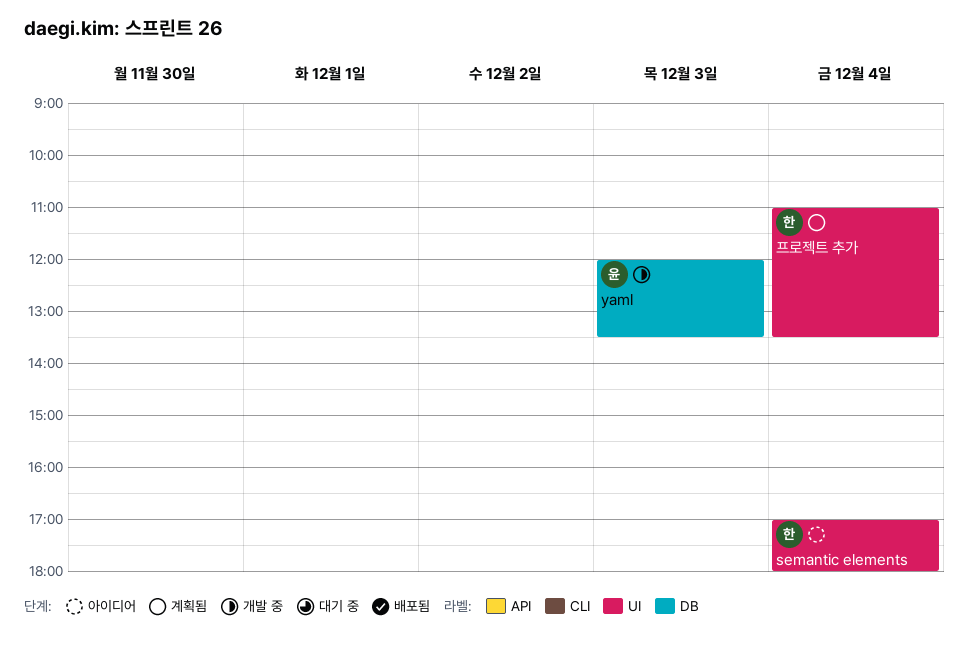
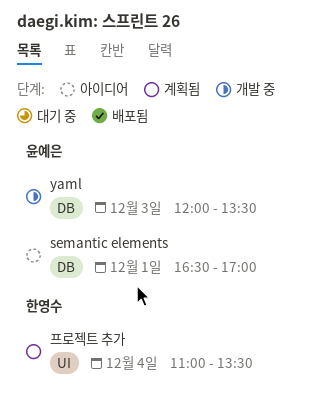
semantic elements, owner: 한영수 -> 윤예은
semantic elements, label: UI -> DB
semantic elements, day: Dec 4 -> Dec 1
semantic elements, begins: 17:00 -> 16:30
semantic elements, ends: 18:00 -> 17:00

